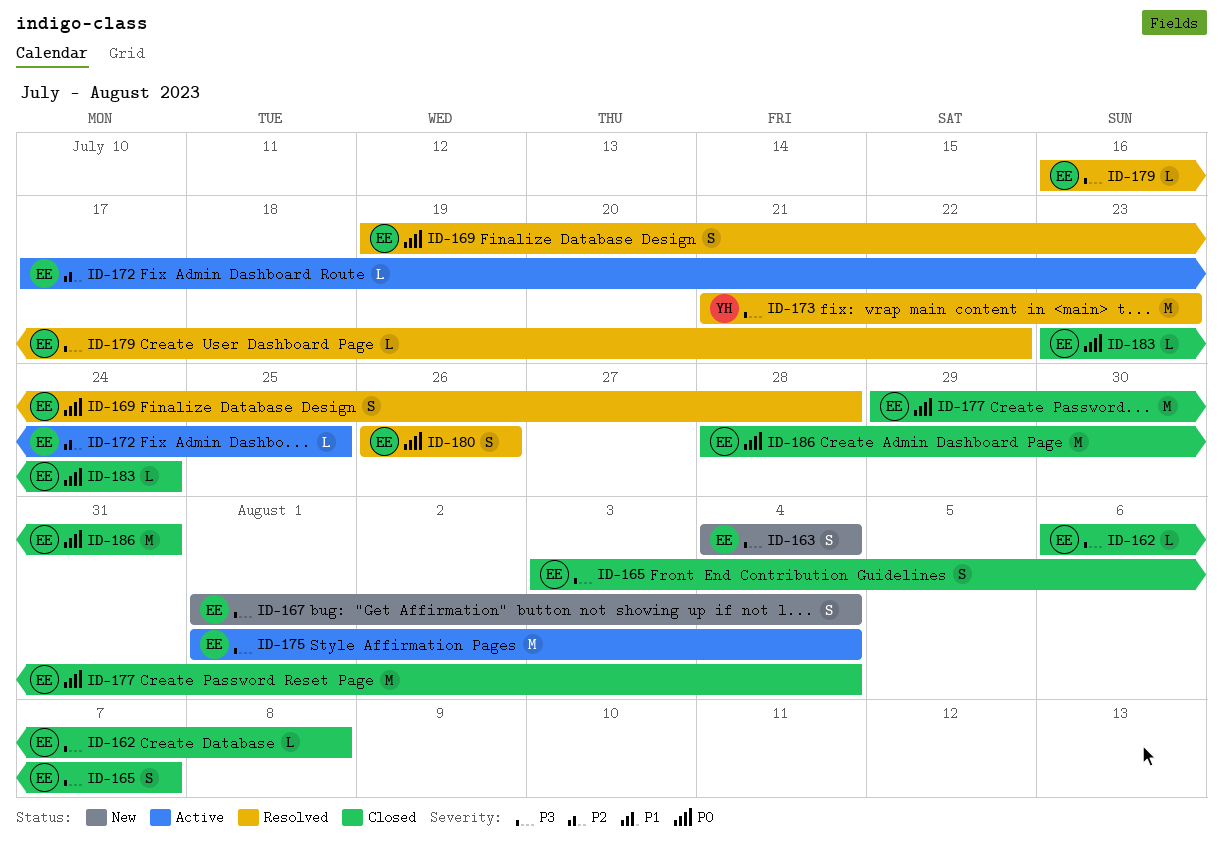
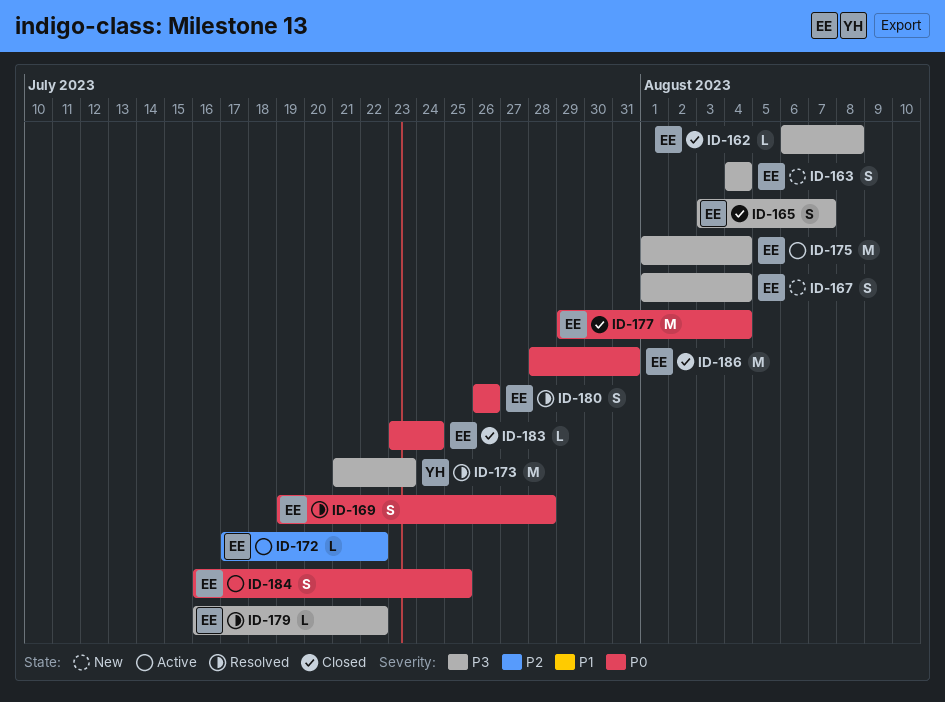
ID-172, due: Jul 25 -> Jul 22
ID-184: none -> present

